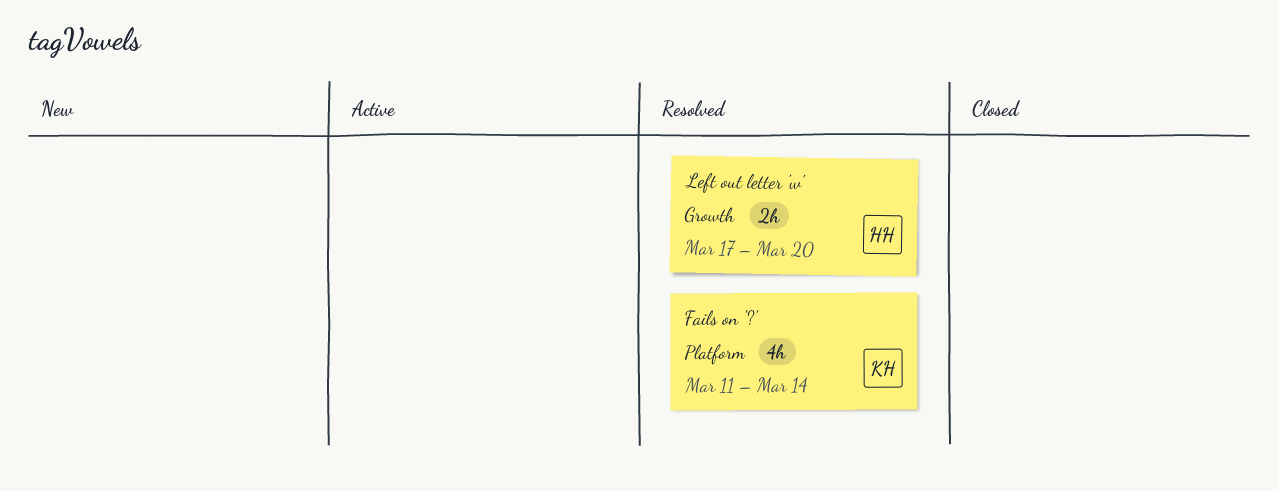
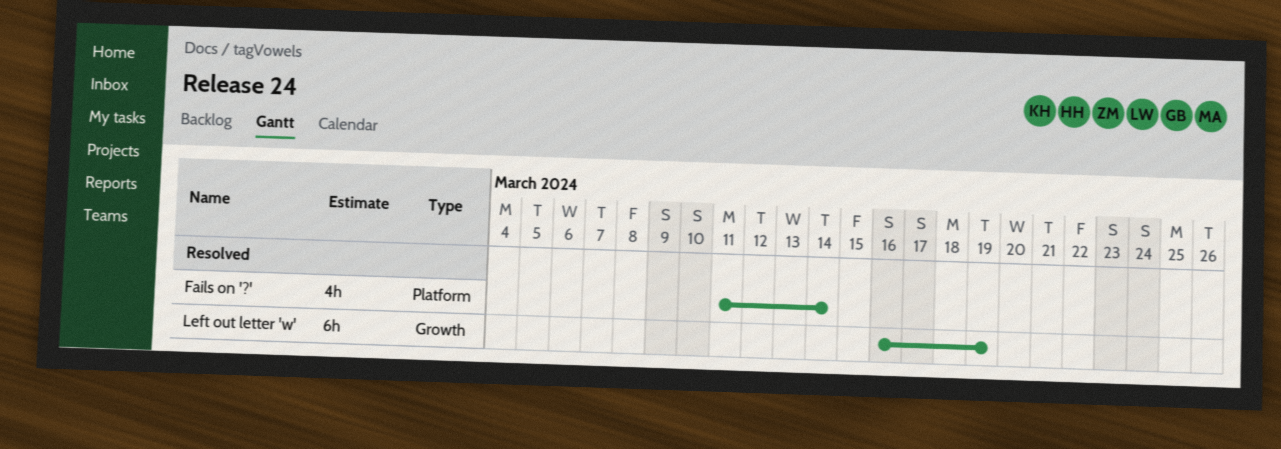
Left out letter 'w', estimate: 2h -> 6h
Left out letter 'w', start: Mar 17 -> Mar 16
Left out letter 'w', due: Mar 20 -> Mar 19

